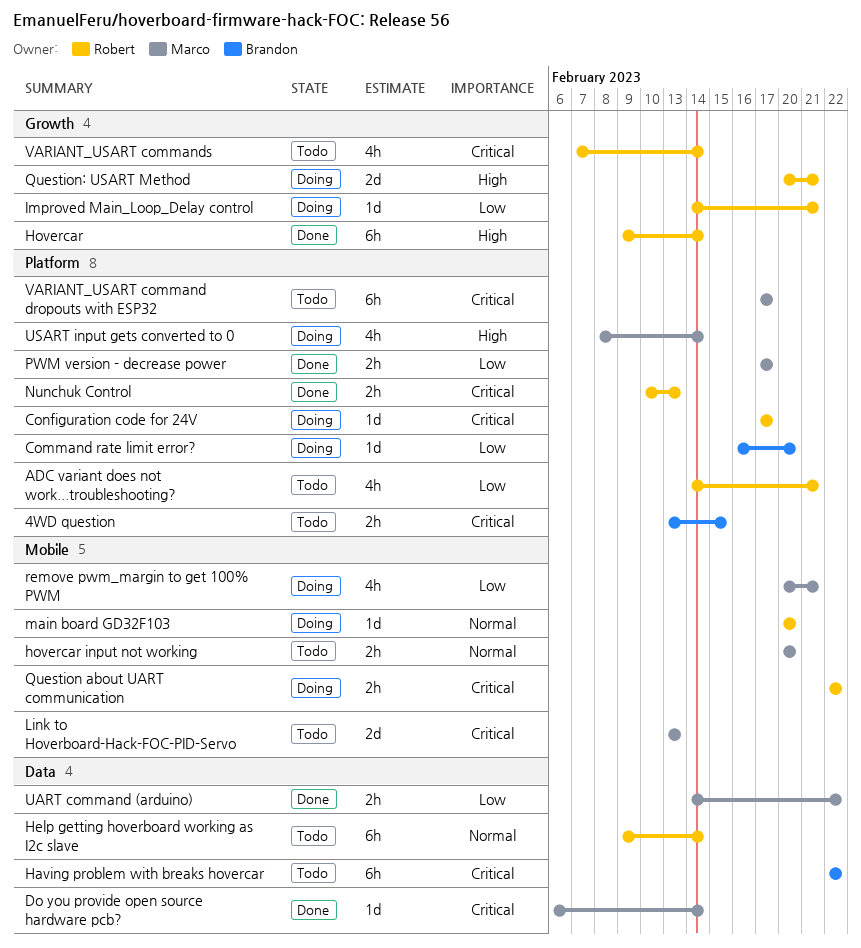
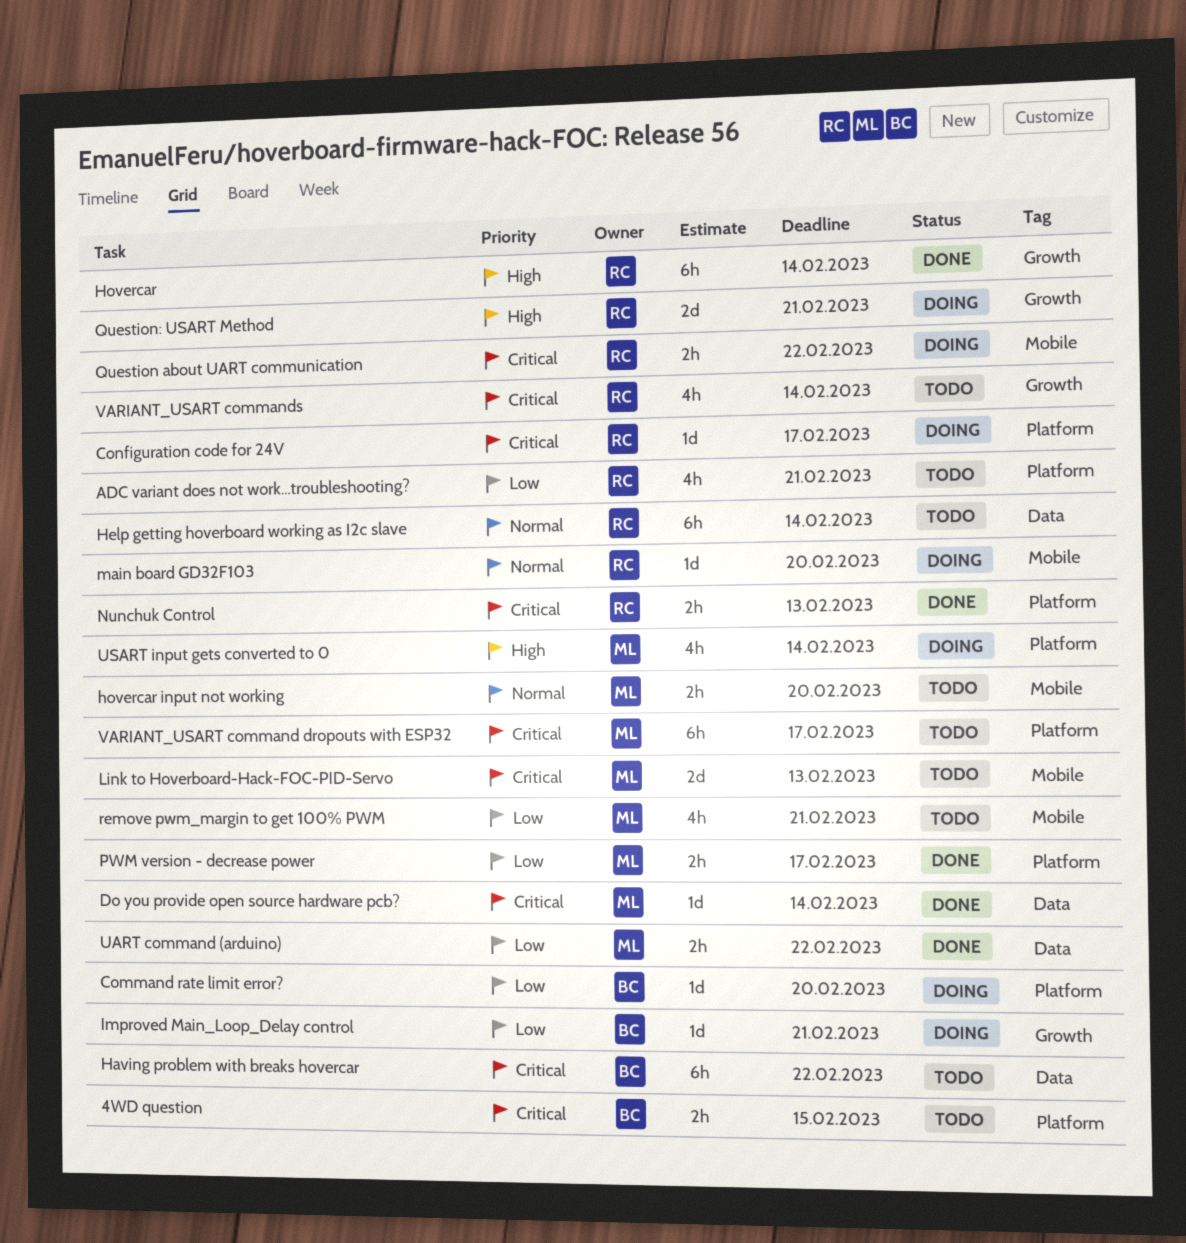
Improved Main_Loop_Delay control, owner: Robert -> Brandon
remove pwm_margin to get 100% PWM, status: Doing -> Todo

